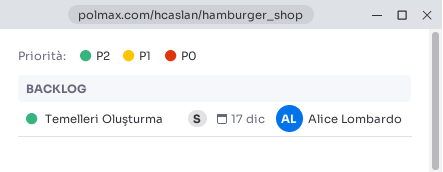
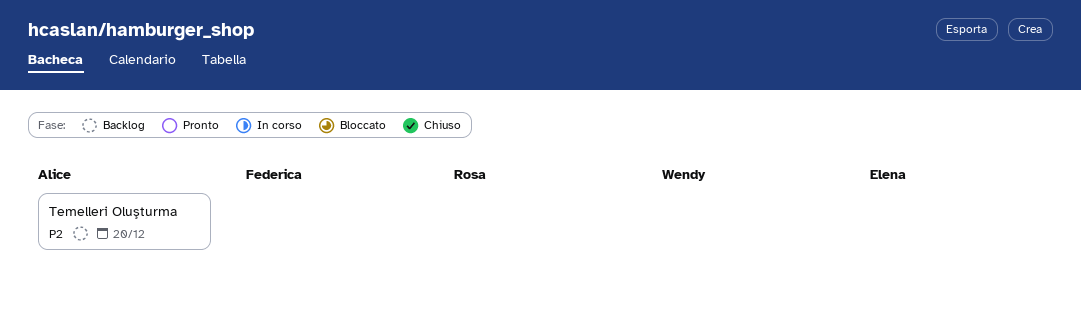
Temelleri Oluşturma, due: Dec 17 -> Dec 20

